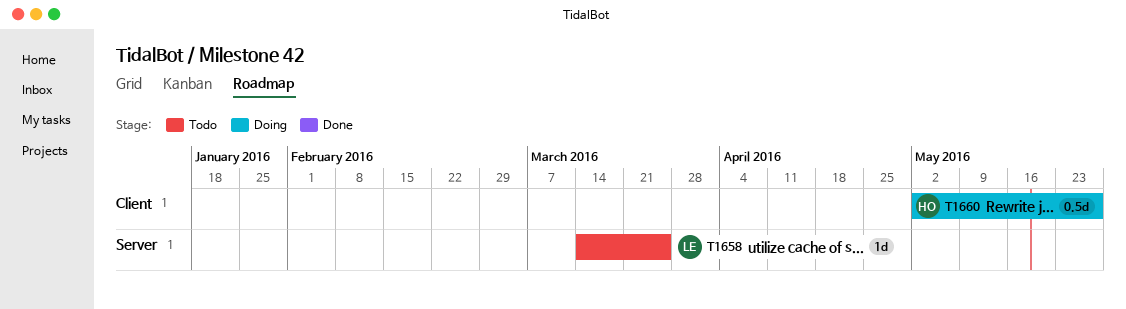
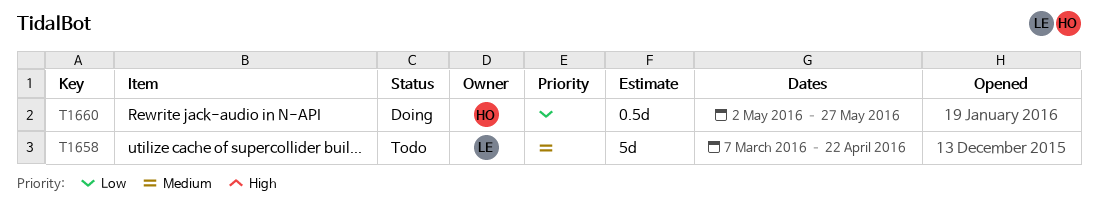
T1658, estimate: 1d -> 5d
T1658, start: Mar 14 -> Mar 7
T1658, due: Mar 25 -> Apr 22

